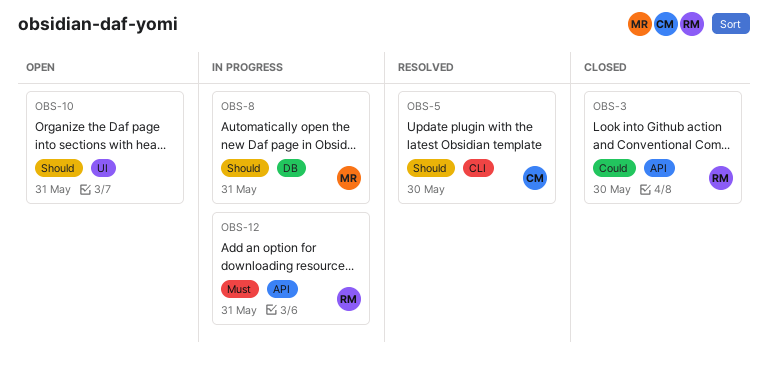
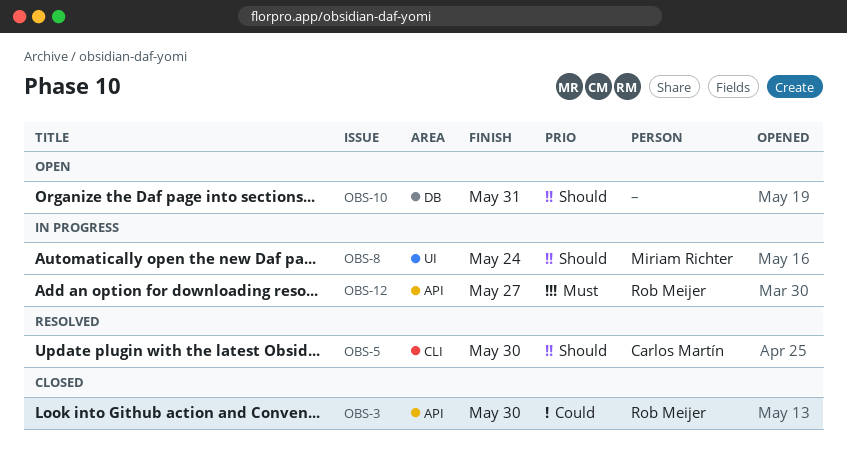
OBS-8, label: DB -> UI
OBS-8, due: May 31 -> May 24
OBS-10, label: UI -> DB
OBS-12, due: May 31 -> May 27

